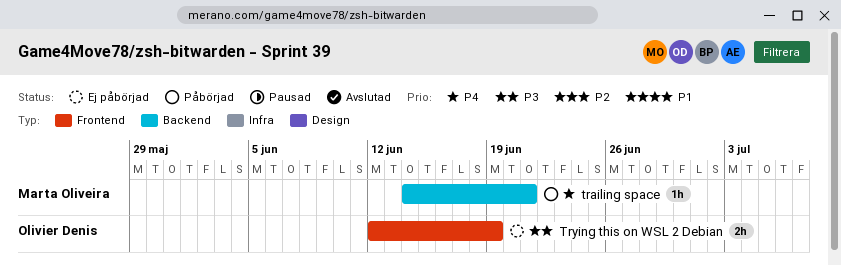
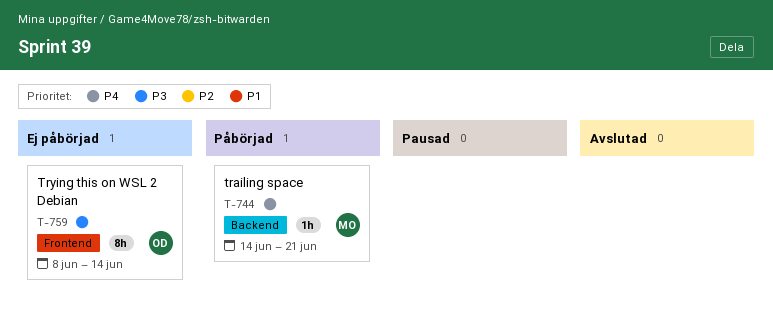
Trying this on WSL 2 Debian, estimate: 2h -> 8h
Trying this on WSL 2 Debian, start: Jun 12 -> Jun 8
Trying this on WSL 2 Debian, due: Jun 19 -> Jun 14

